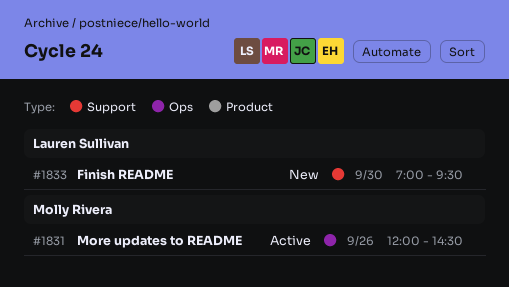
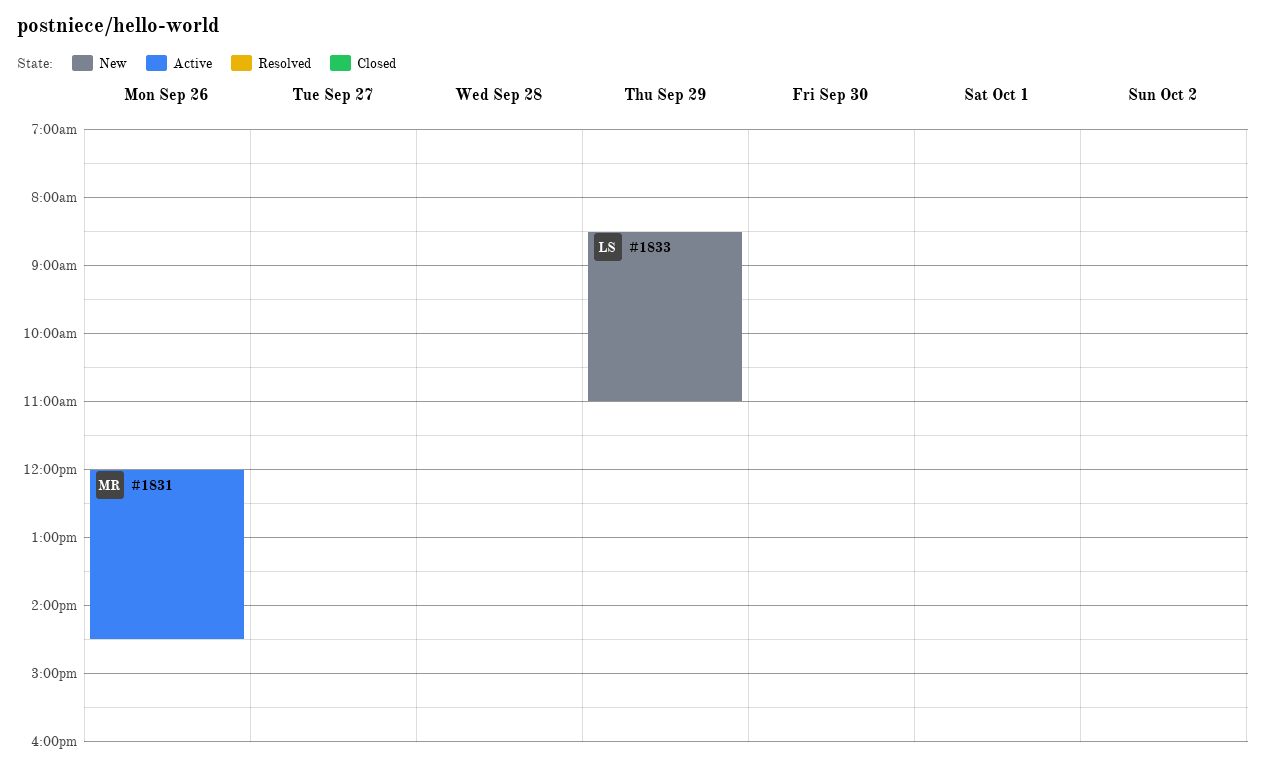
#1833, day: Sep 30 -> Sep 29
#1833, begins: 07:00 -> 08:30
#1833, ends: 09:30 -> 11:00

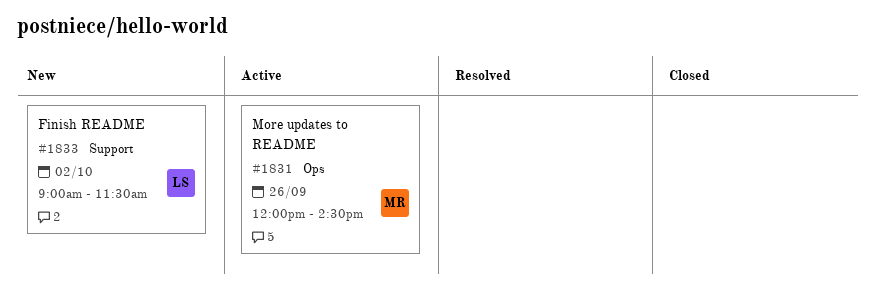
#1833, day: Sep 29 -> Oct 2
#1833, begins: 08:30 -> 09:00
#1833, ends: 11:00 -> 11:30

